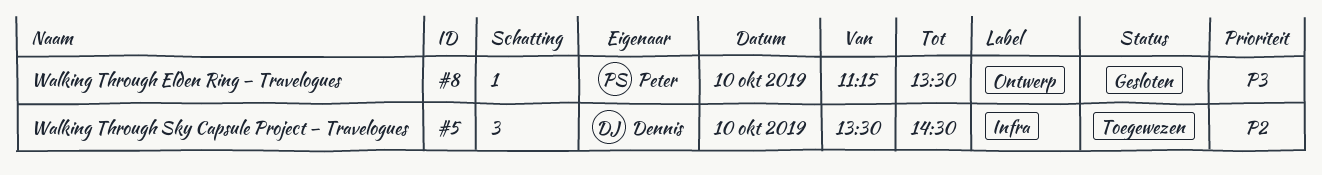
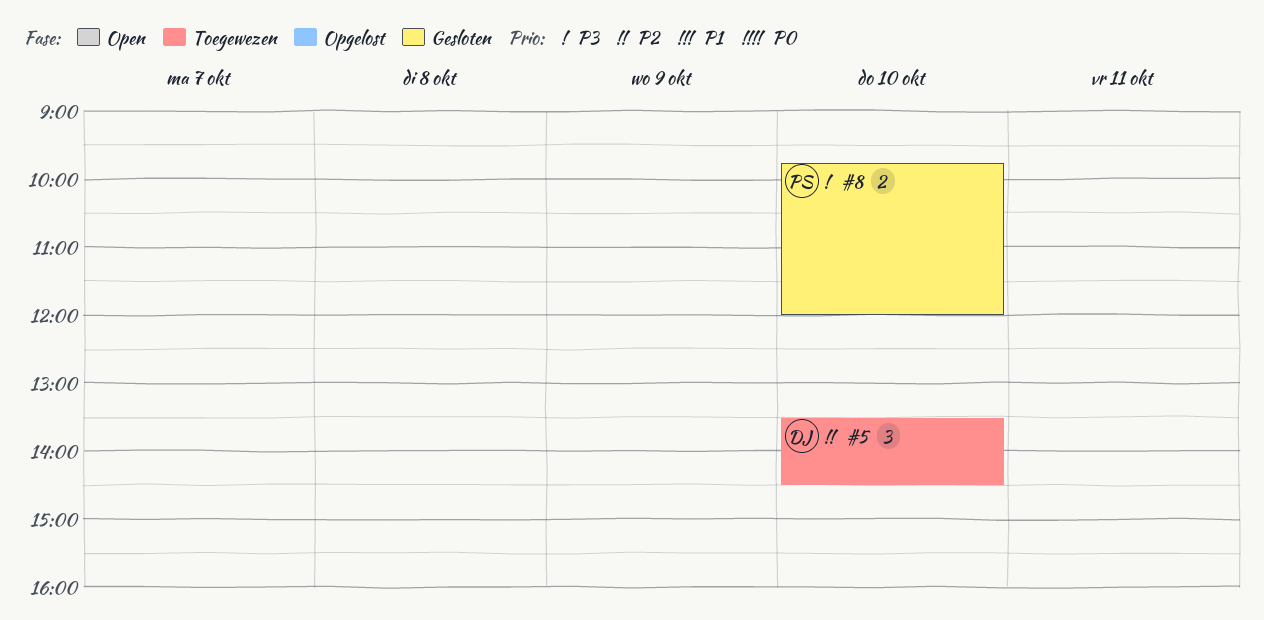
#8, estimate: 1 -> 2
#8, begins: 11:15 -> 09:45
#8, ends: 13:30 -> 12:00

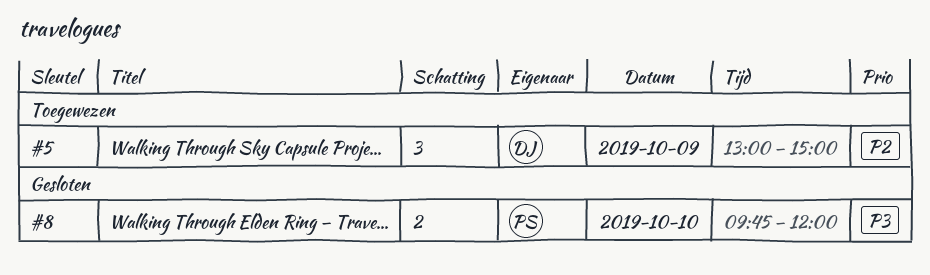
#5, day: Oct 10 -> Oct 9
#5, begins: 13:30 -> 13:00
#5, ends: 14:30 -> 15:00

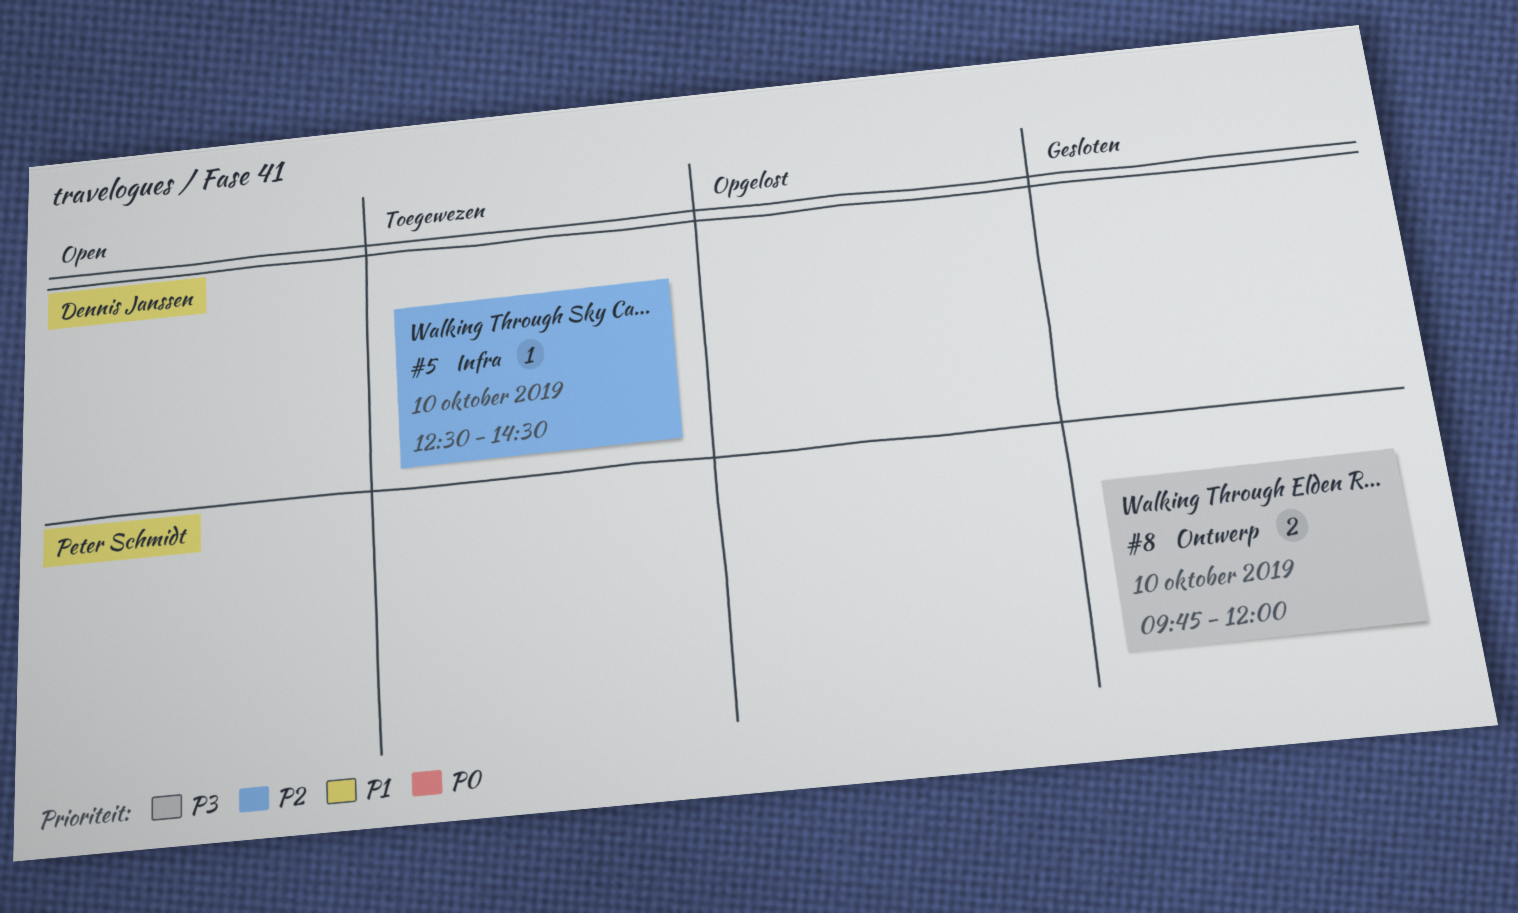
#5, estimate: 3 -> 1
#5, day: Oct 9 -> Oct 10
#5, begins: 13:00 -> 12:30
#5, ends: 15:00 -> 14:30

